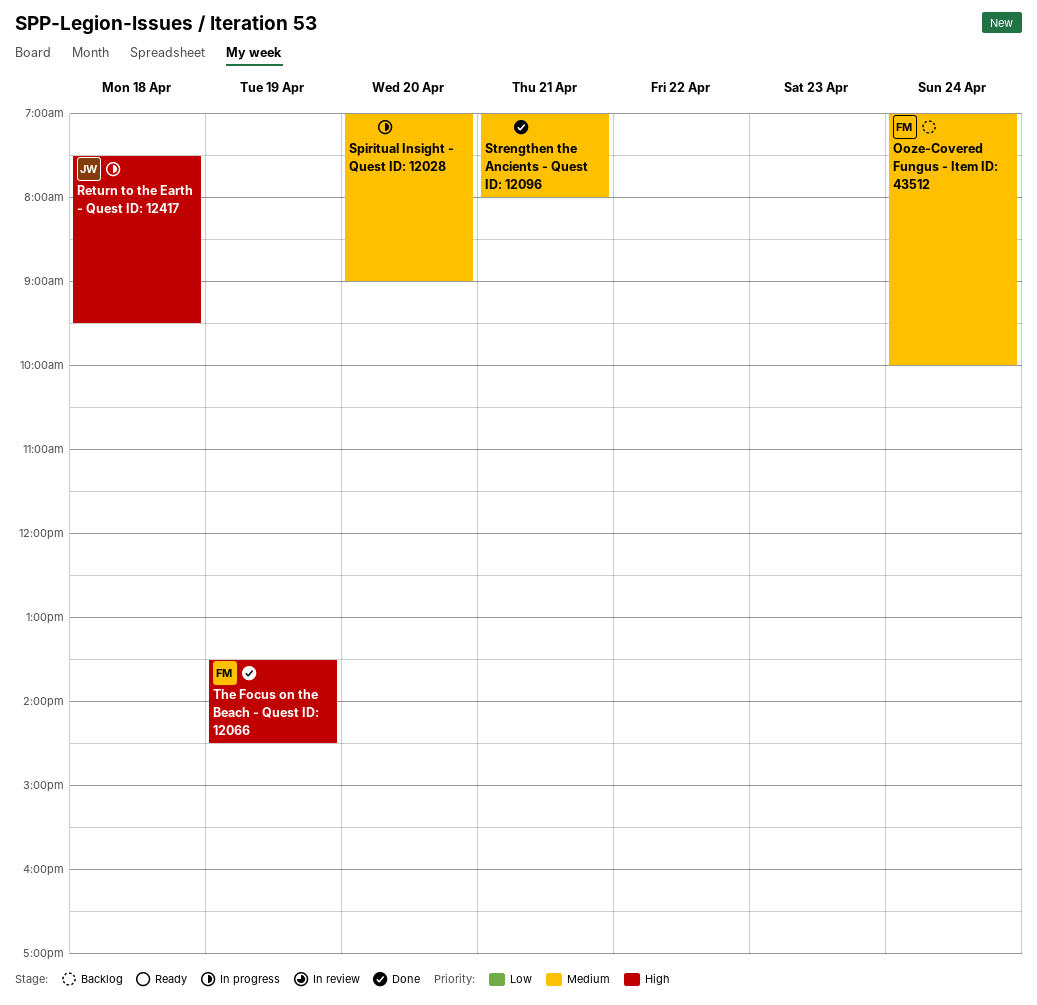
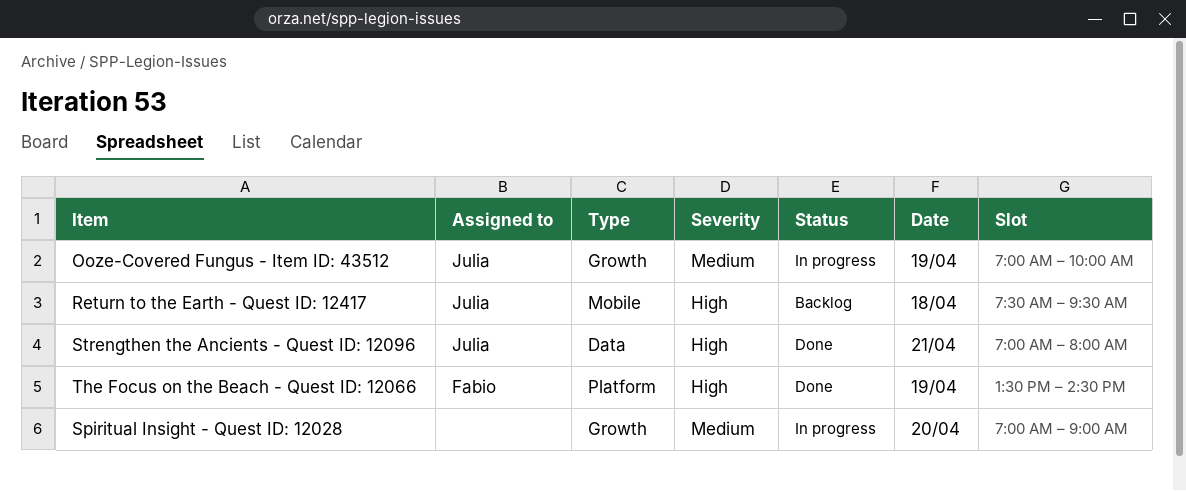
Ooze-Covered Fungus - Item ID: 43512, status: Backlog -> In progress
Ooze-Covered Fungus - Item ID: 43512, owner: Fabio -> Julia
Ooze-Covered Fungus - Item ID: 43512, day: Apr 24 -> Apr 19
Return to the Earth - Quest ID: 12417, status: In progress -> Backlog
Strengthen the Ancients - Quest ID: 12096, owner: none -> Julia
Strengthen the Ancients - Quest ID: 12096, priority: Medium -> High

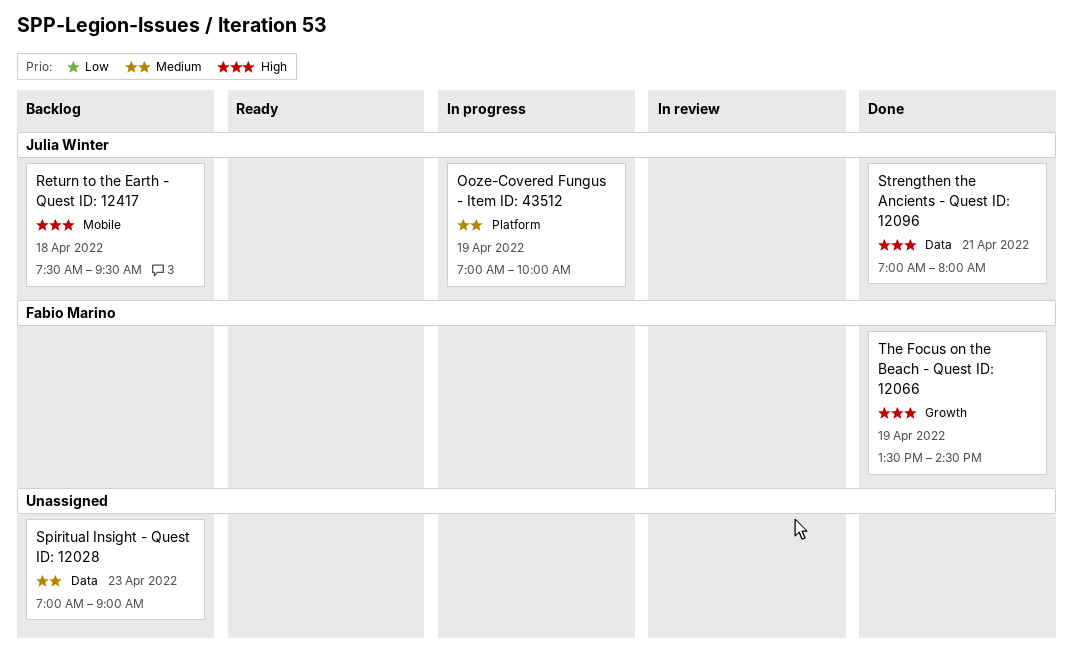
Ooze-Covered Fungus - Item ID: 43512, label: Growth -> Platform
Spiritual Insight - Quest ID: 12028, status: In progress -> Backlog
Spiritual Insight - Quest ID: 12028, label: Growth -> Data
Spiritual Insight - Quest ID: 12028, day: Apr 20 -> Apr 23
The Focus on the Beach - Quest ID: 12066, label: Platform -> Growth

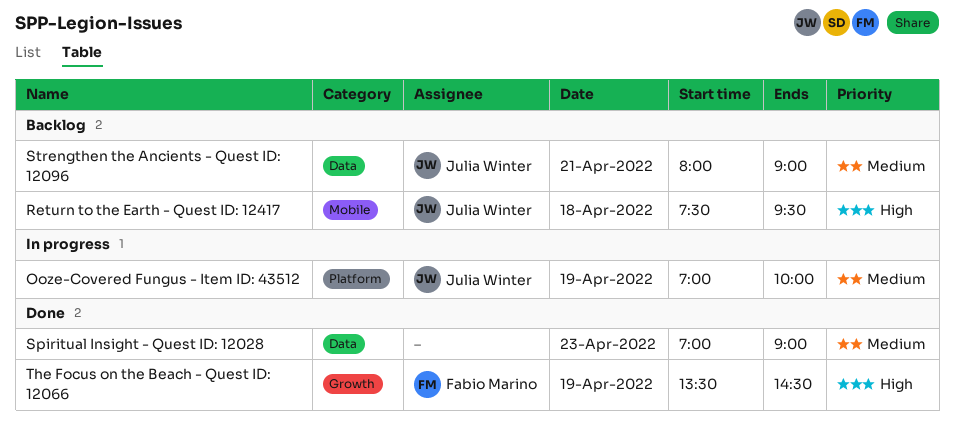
Spiritual Insight - Quest ID: 12028, status: Backlog -> Done
Strengthen the Ancients - Quest ID: 12096, status: Done -> Backlog
Strengthen the Ancients - Quest ID: 12096, priority: High -> Medium
Strengthen the Ancients - Quest ID: 12096, begins: 07:00 -> 08:00
Strengthen the Ancients - Quest ID: 12096, ends: 08:00 -> 09:00

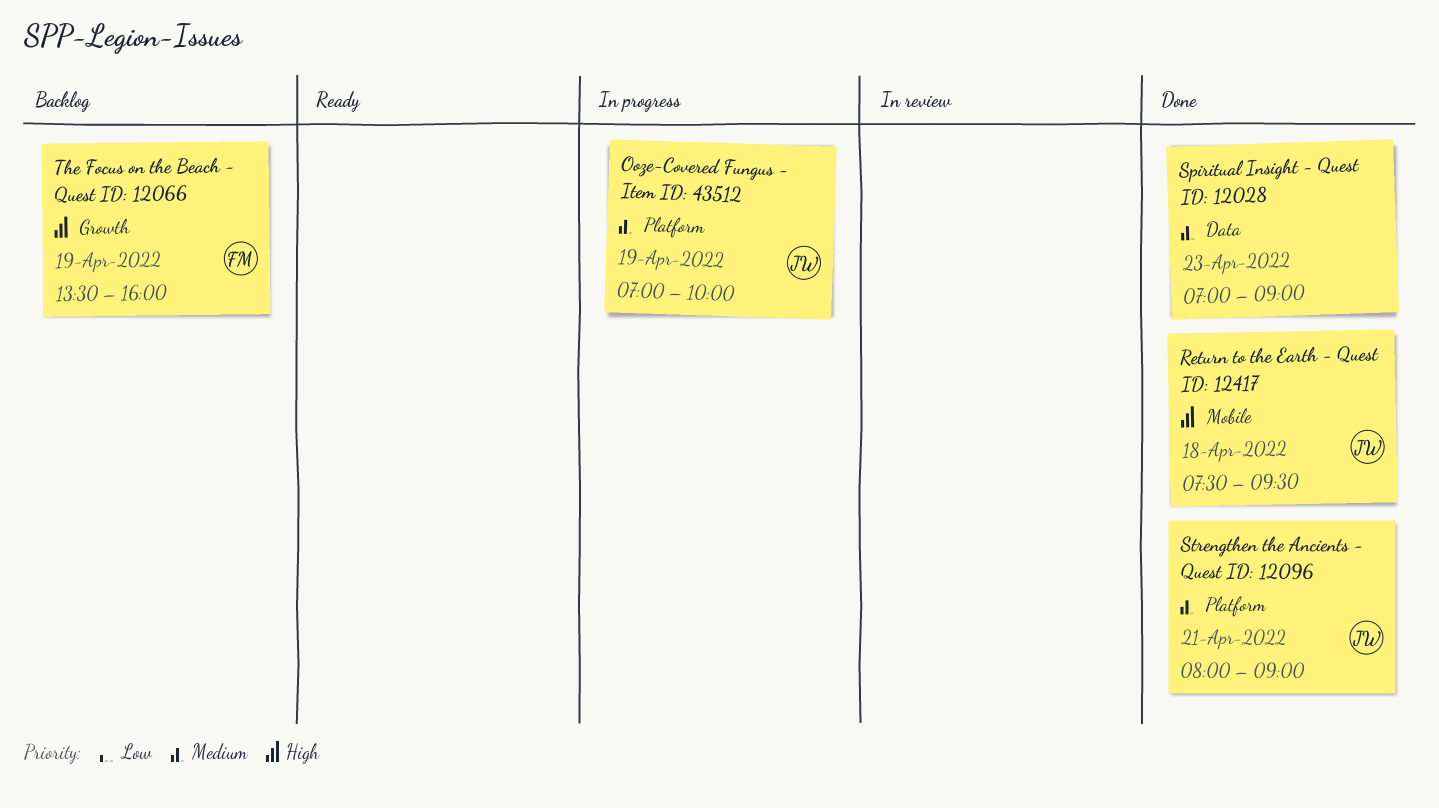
Return to the Earth - Quest ID: 12417, status: Backlog -> Done
Strengthen the Ancients - Quest ID: 12096, status: Backlog -> Done
Strengthen the Ancients - Quest ID: 12096, label: Data -> Platform
The Focus on the Beach - Quest ID: 12066, status: Done -> Backlog
The Focus on the Beach - Quest ID: 12066, ends: 14:30 -> 16:00

